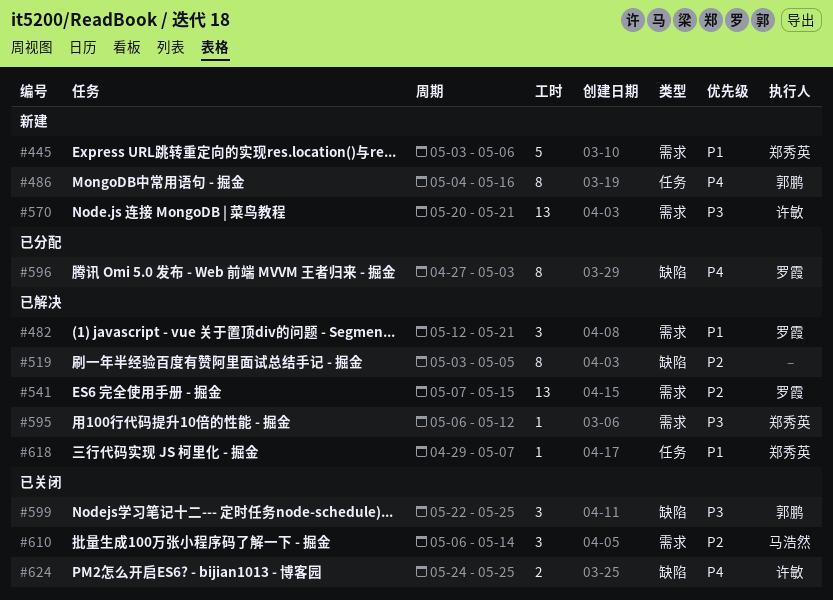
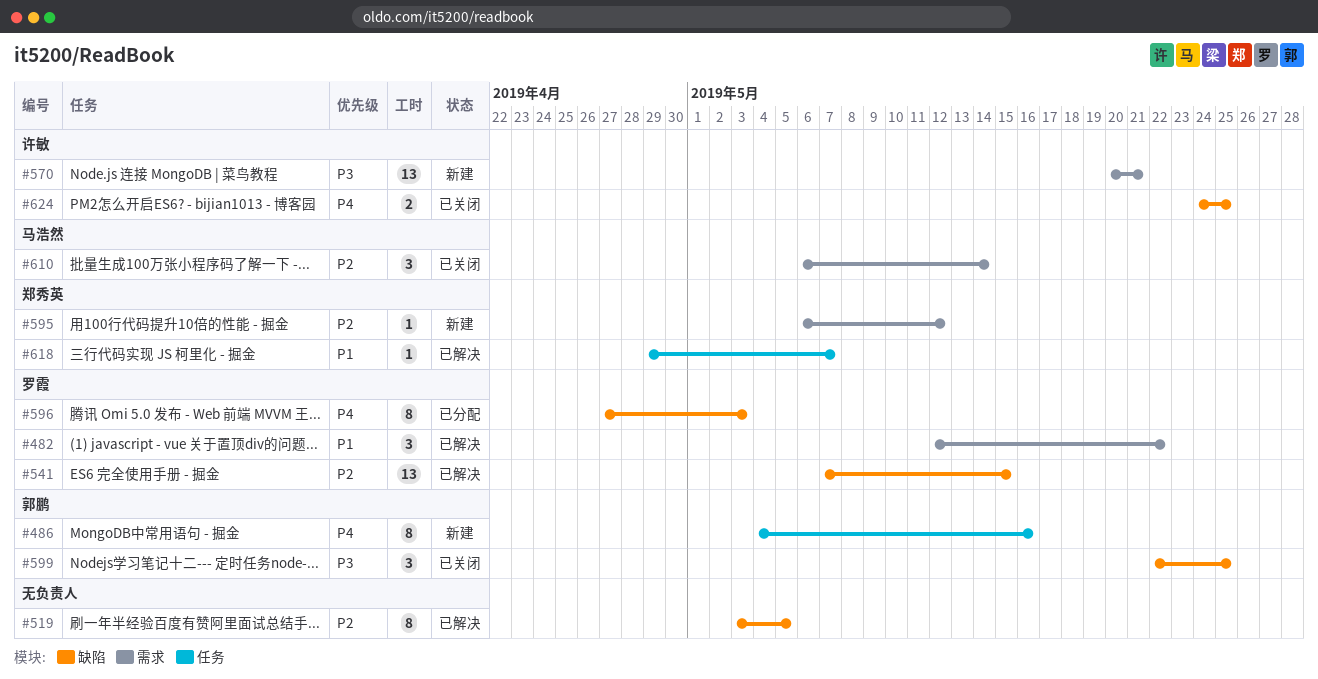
#445: present -> none
#482, due: May 21 -> May 22
#541, label: 需求 -> 缺陷
#595, status: 已解决 -> 新建
#595, priority: P3 -> P2

